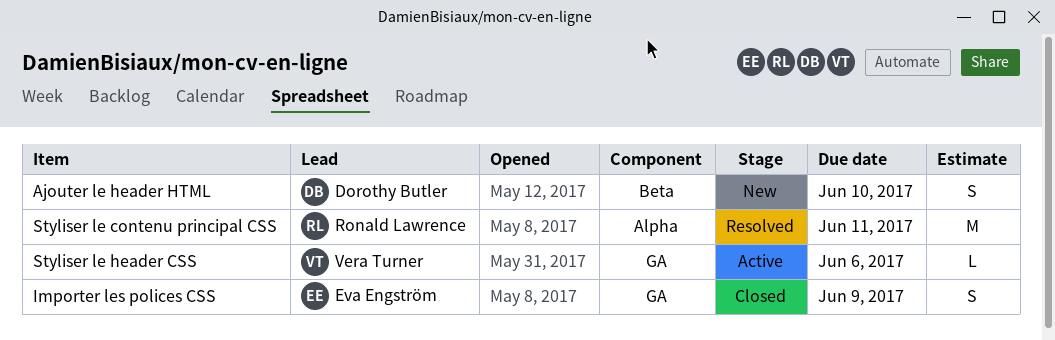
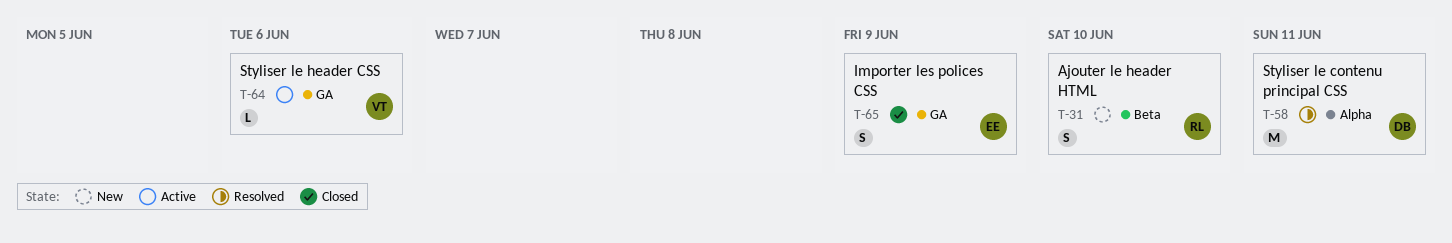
Ajouter le header HTML, owner: Dorothy Butler -> Ronald Lawrence
Styliser le contenu principal CSS, owner: Ronald Lawrence -> Dorothy Butler

